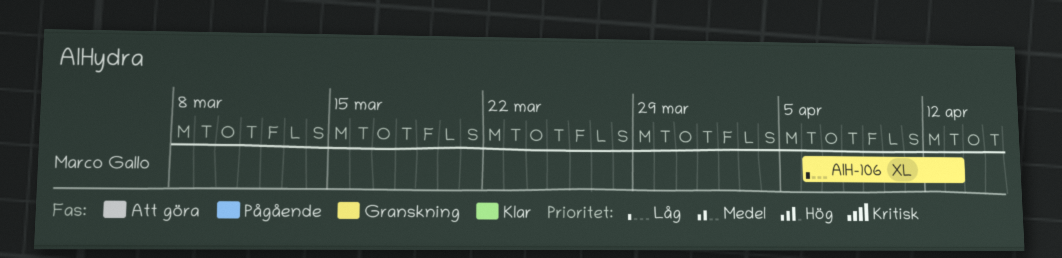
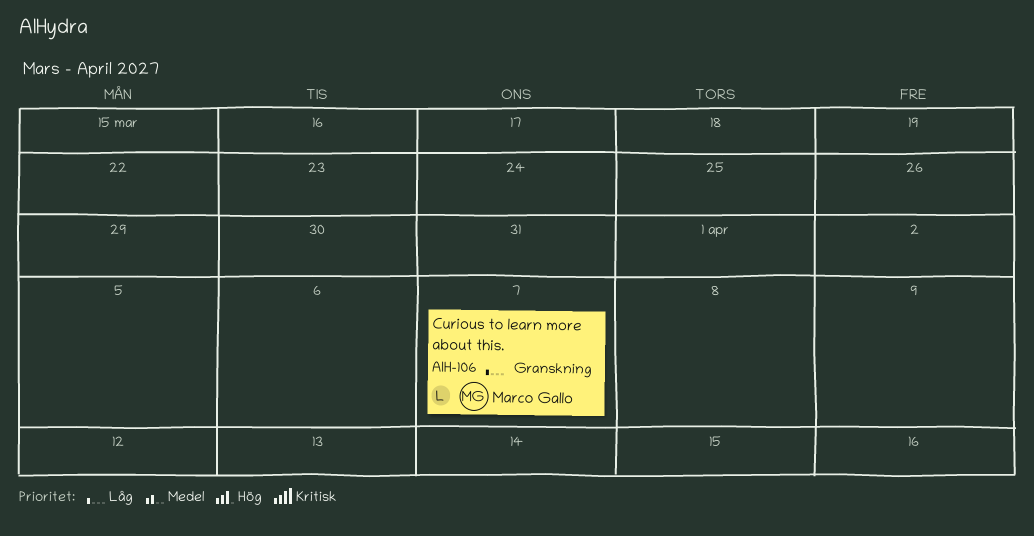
AIH-106, estimate: XL -> L
AIH-106, due: Apr 13 -> Apr 7

